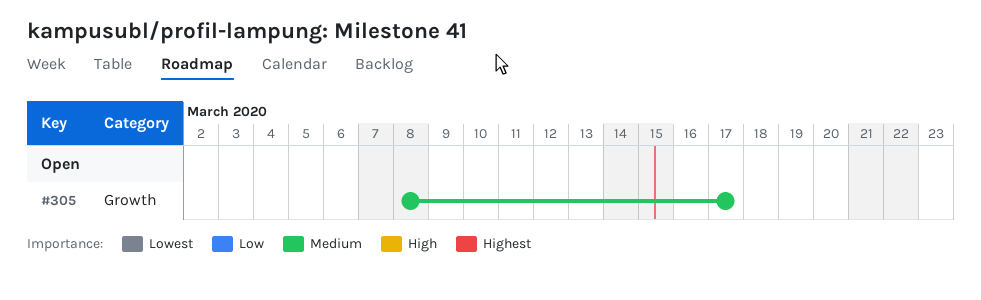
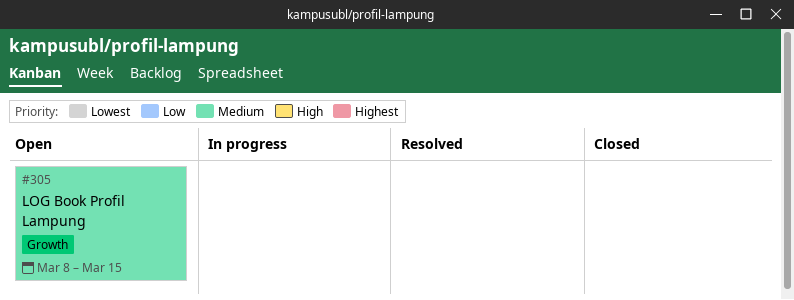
#305, due: Mar 17 -> Mar 15

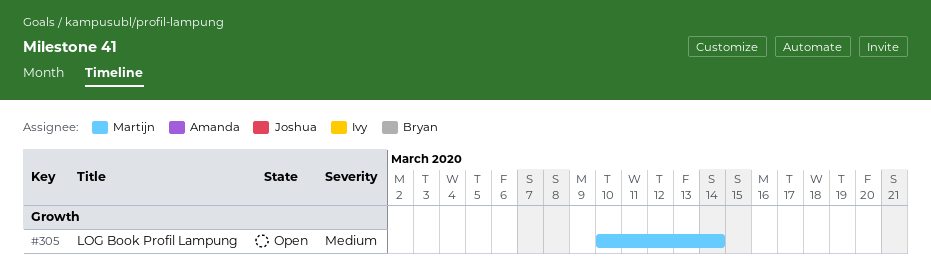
#305, start: Mar 8 -> Mar 10
#305, due: Mar 15 -> Mar 14

